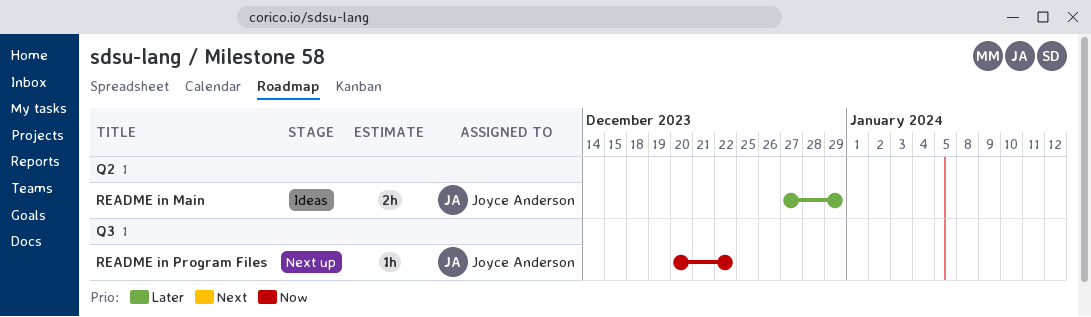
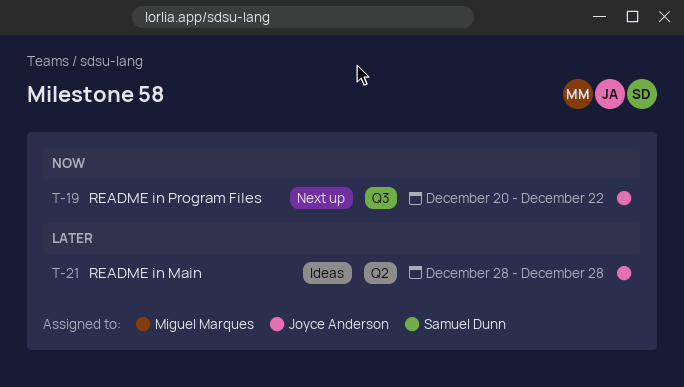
README in Main, start: Dec 27 -> Dec 28
README in Main, due: Dec 29 -> Dec 28

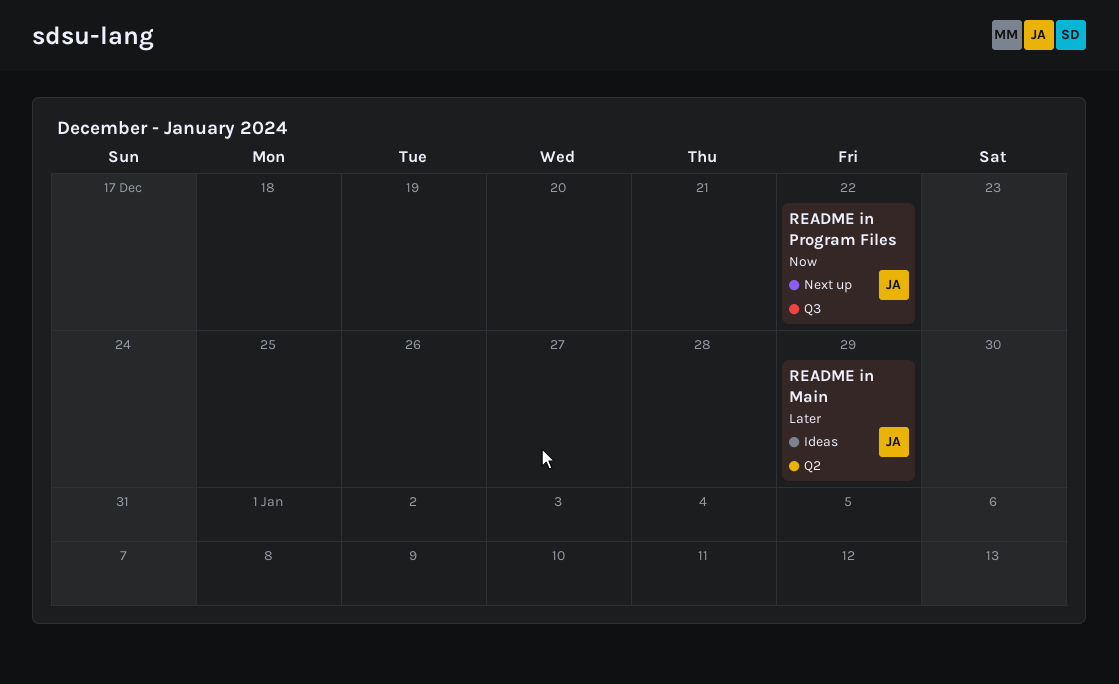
README in Main, due: Dec 28 -> Dec 29

